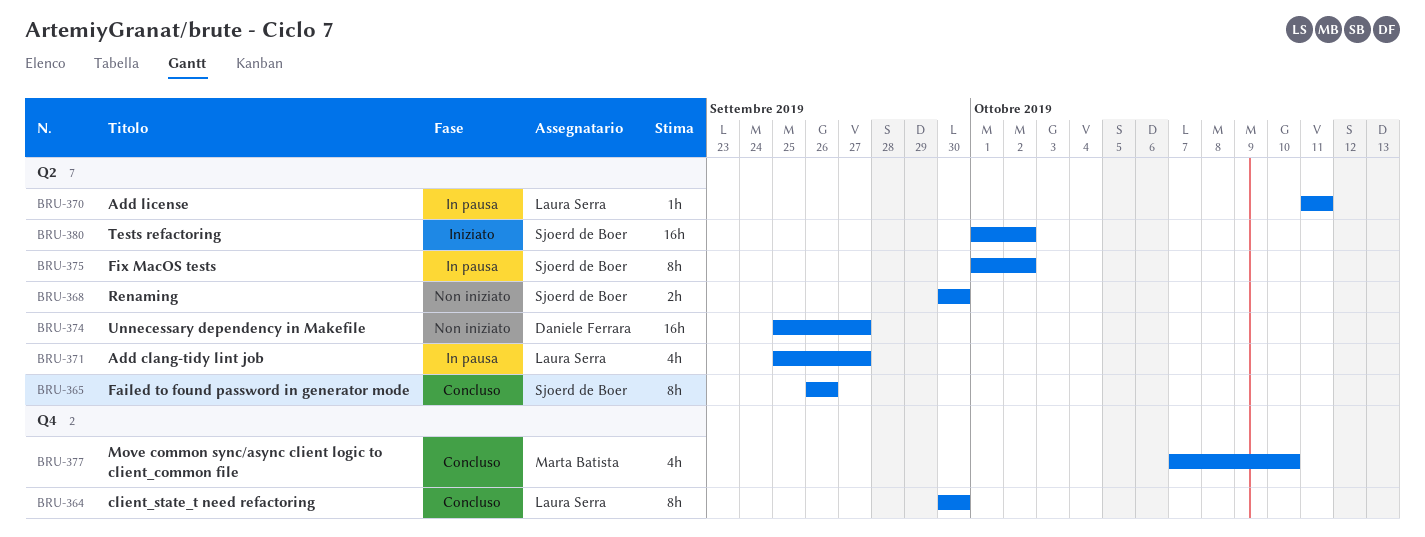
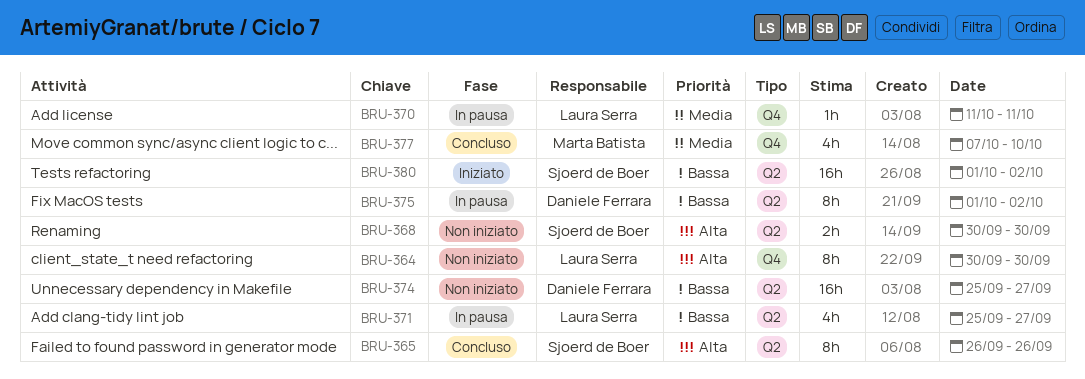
BRU-364, status: Concluso -> Non iniziato
BRU-370, label: Q2 -> Q4
BRU-375, owner: Sjoerd de Boer -> Daniele Ferrara

